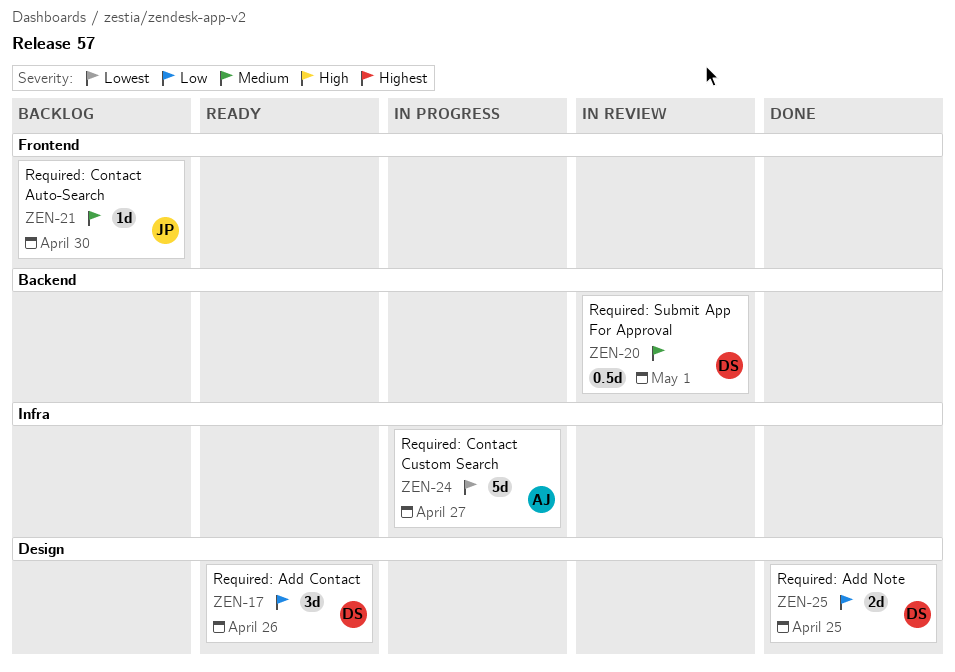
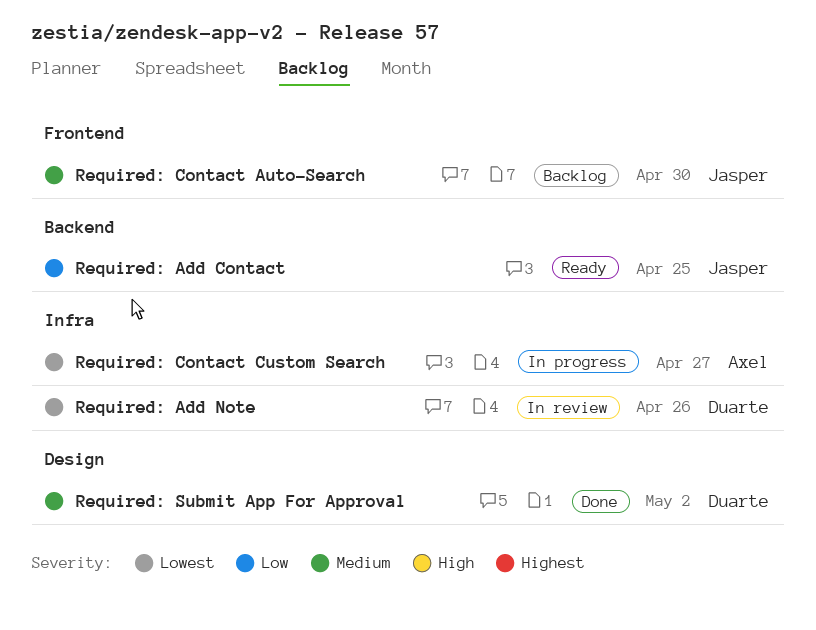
Required: Add Contact, owner: Duarte -> Jasper
Required: Add Contact, label: Design -> Backend
Required: Add Contact, due: Apr 26 -> Apr 25
Required: Add Note, status: Done -> In review
Required: Add Note, priority: Low -> Lowest
Required: Add Note, label: Design -> Infra
Required: Add Note, due: Apr 25 -> Apr 26
Required: Submit App For Approval, status: In review -> Done
Required: Submit App For Approval, label: Backend -> Design
Required: Submit App For Approval, due: May 1 -> May 2

